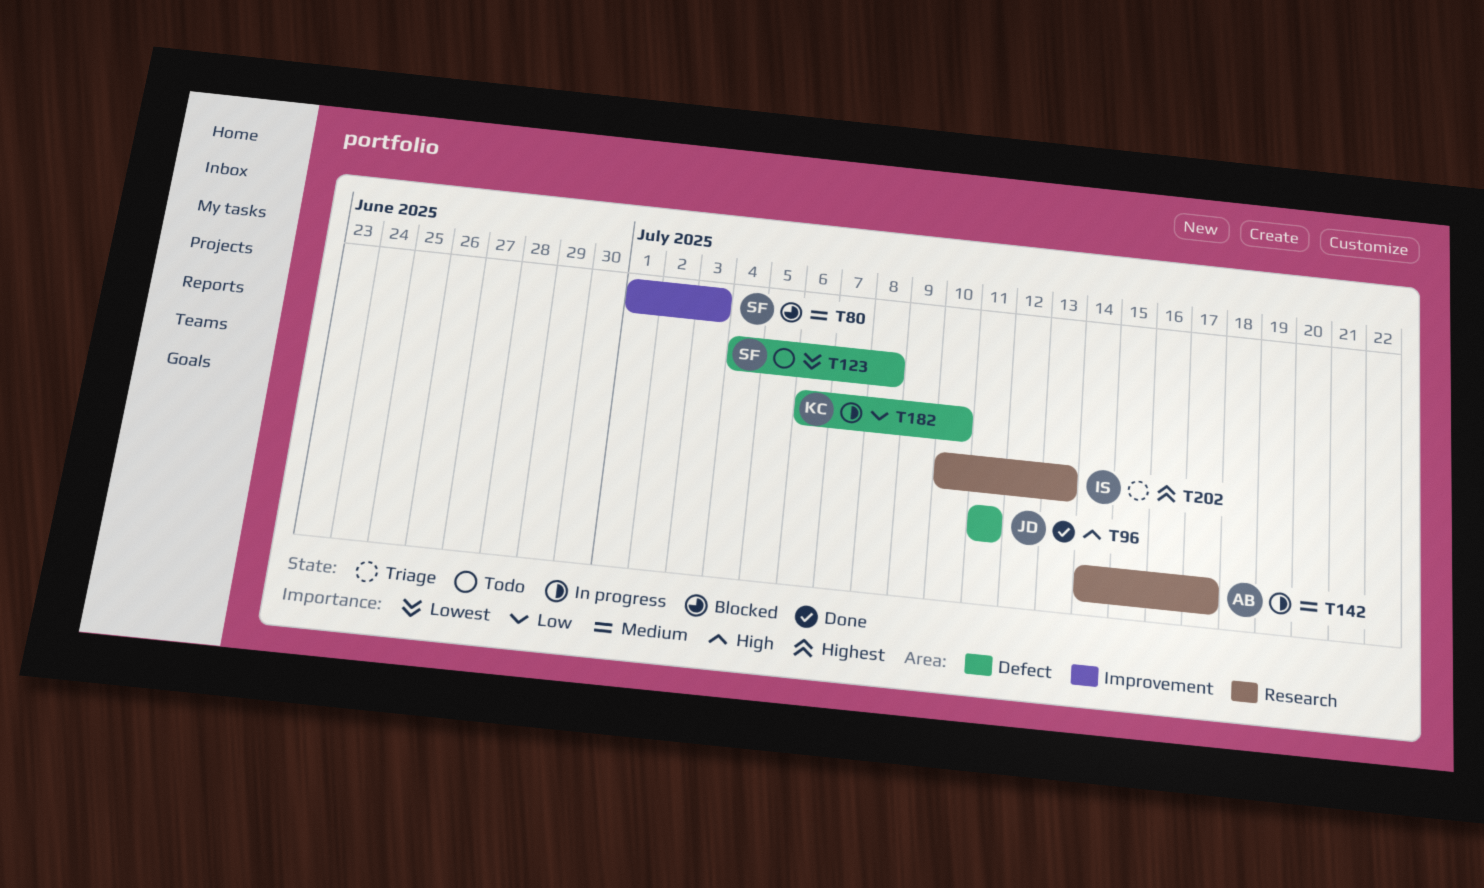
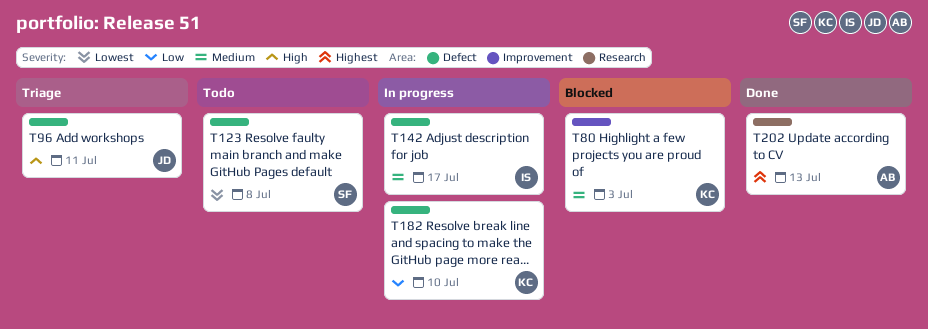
T80, owner: SF -> KC
T96, status: Done -> Triage
T142, owner: AB -> IS
T142, label: Research -> Defect
T202, status: Triage -> Done
T202, owner: IS -> AB

